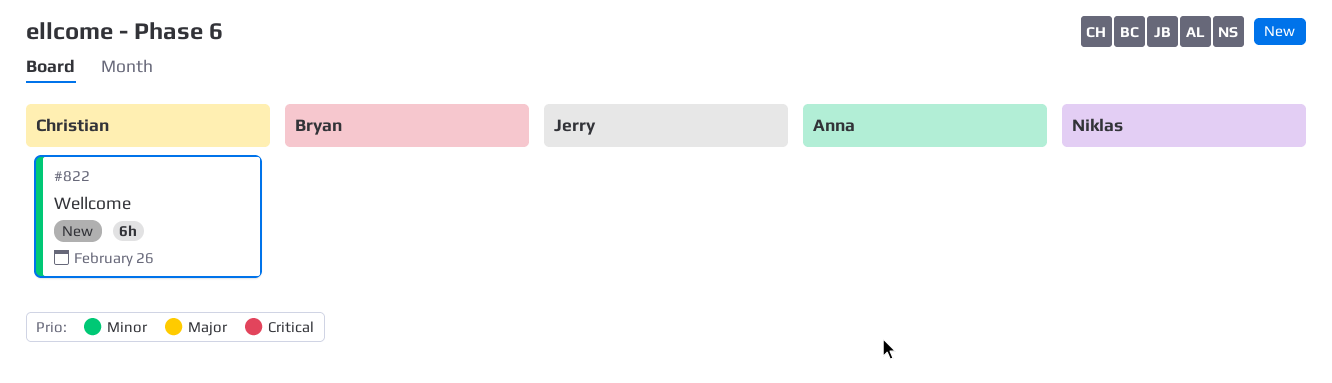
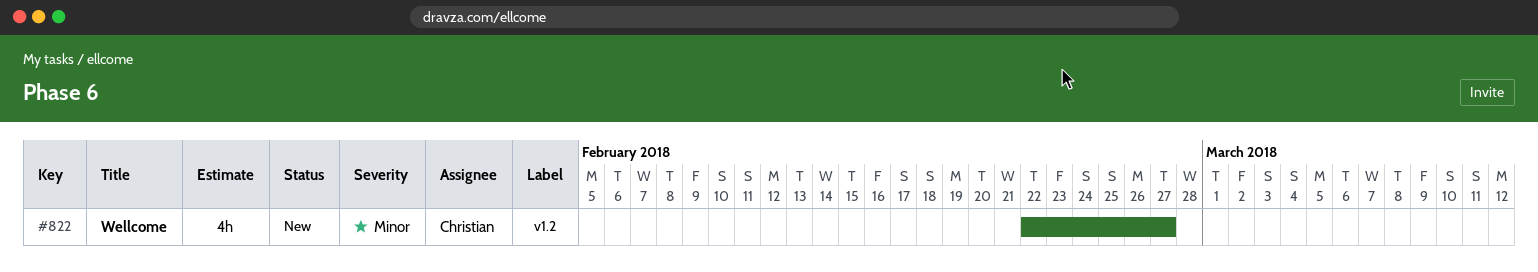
#822, estimate: 6h -> 4h
#822, due: Feb 26 -> Feb 27

